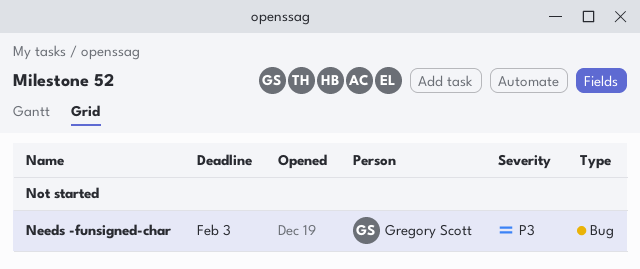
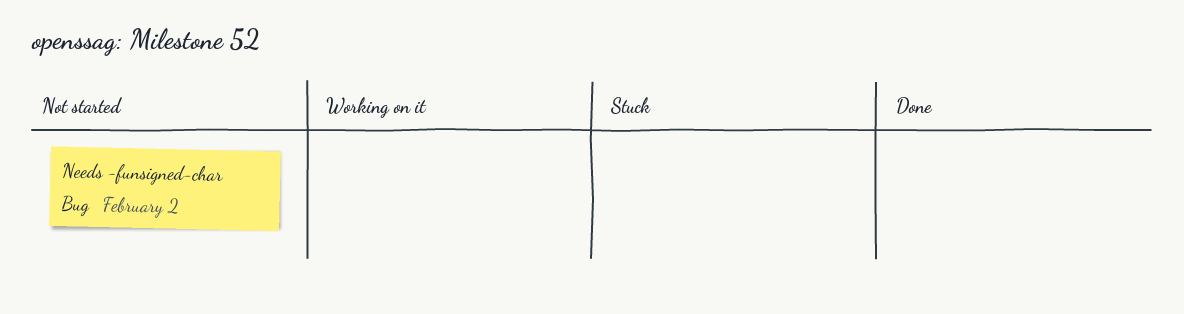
Needs -funsigned-char, due: Feb 3 -> Feb 2

